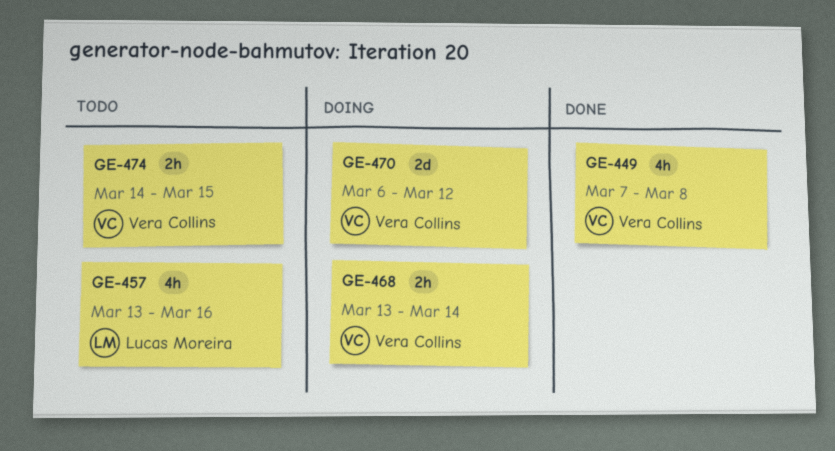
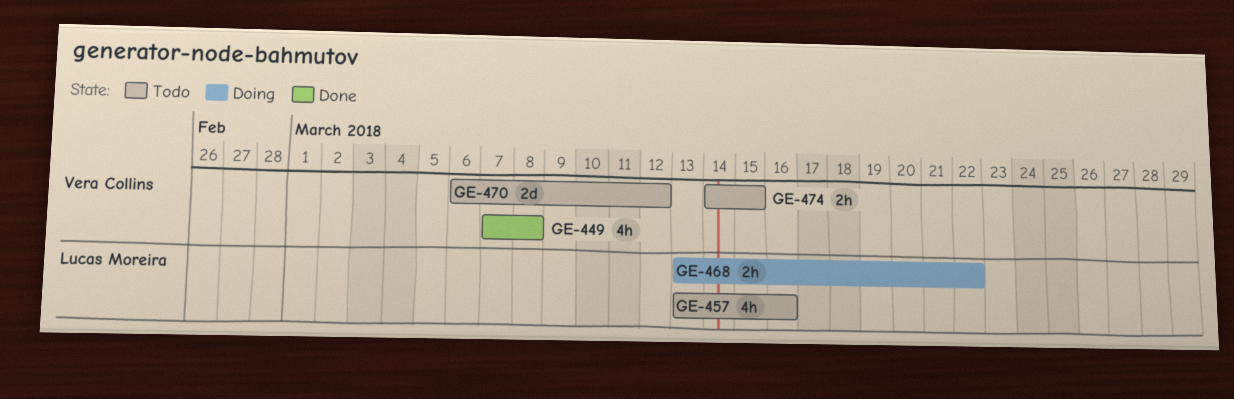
GE-468, owner: Vera Collins -> Lucas Moreira
GE-468, due: Mar 14 -> Mar 22
GE-470, status: Doing -> Todo

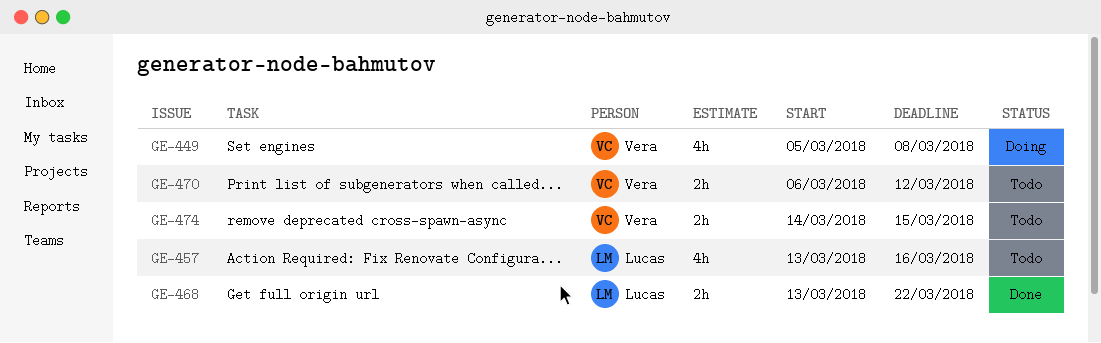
GE-449, status: Done -> Doing
GE-449, start: Mar 7 -> Mar 5
GE-468, status: Doing -> Done
GE-470, estimate: 2d -> 2h

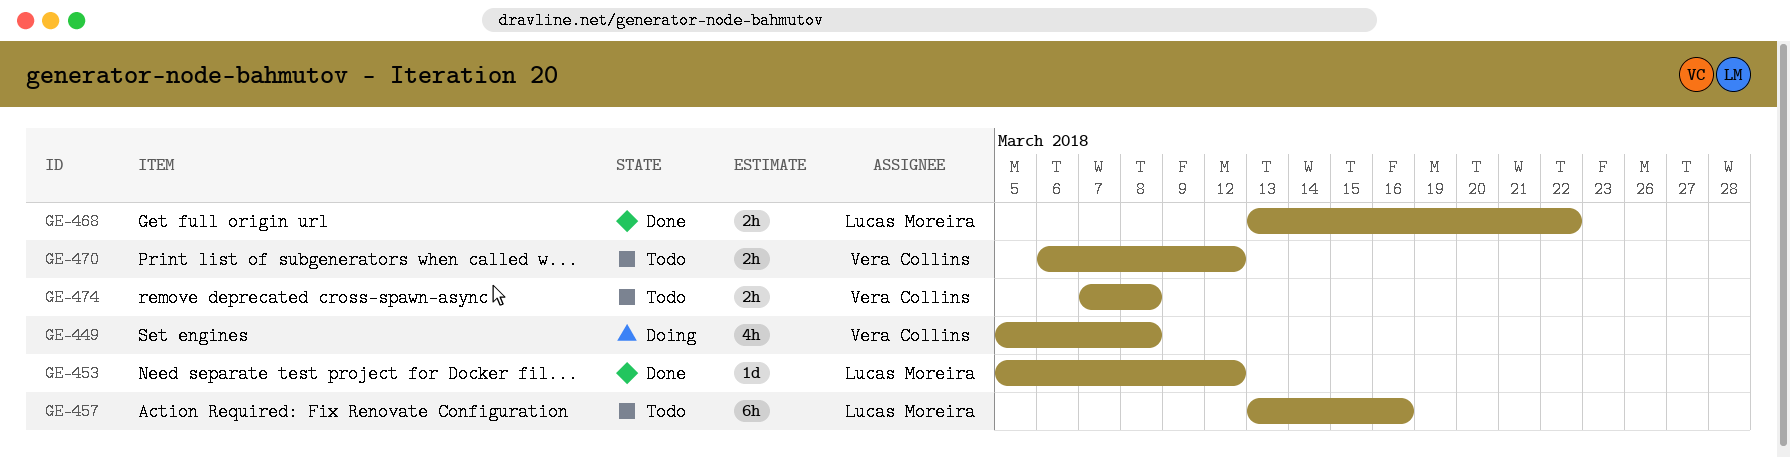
GE-453: none -> present
GE-457, estimate: 4h -> 6h
GE-474, start: Mar 14 -> Mar 7
GE-474, due: Mar 15 -> Mar 8

